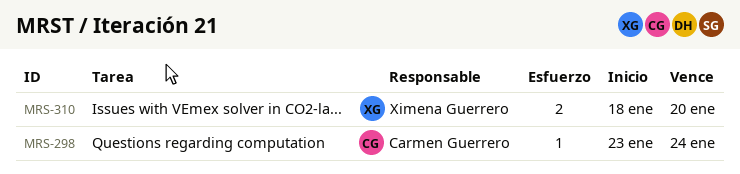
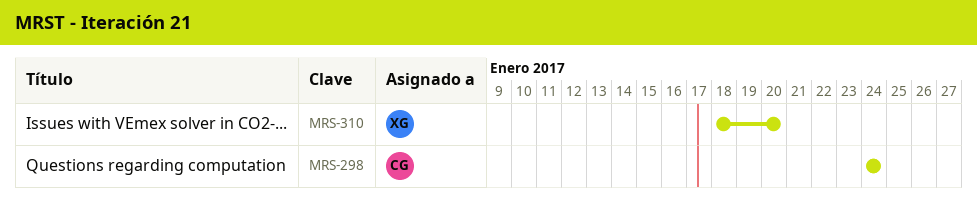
MRS-298, start: Jan 23 -> Jan 24

